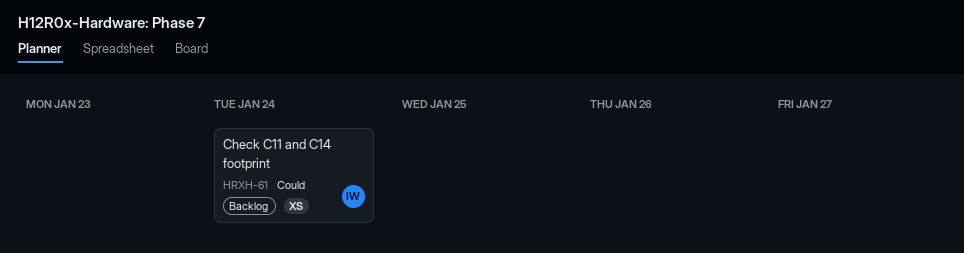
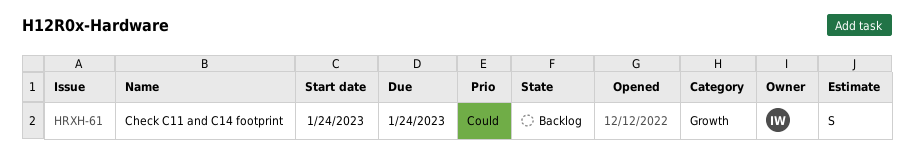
HRXH-61, estimate: XS -> S

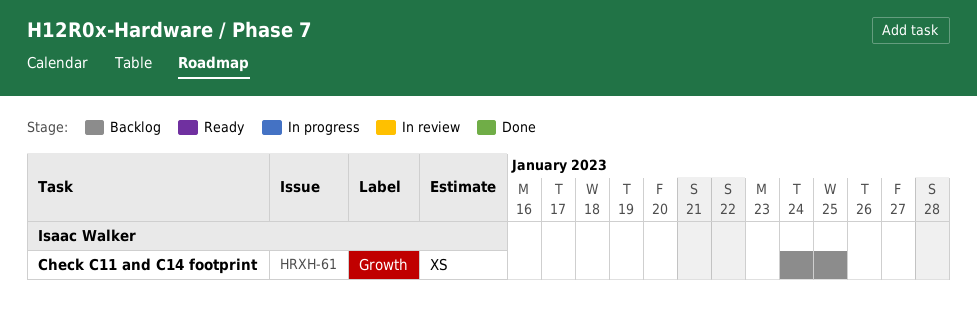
HRXH-61, estimate: S -> XS
HRXH-61, due: Jan 24 -> Jan 25

